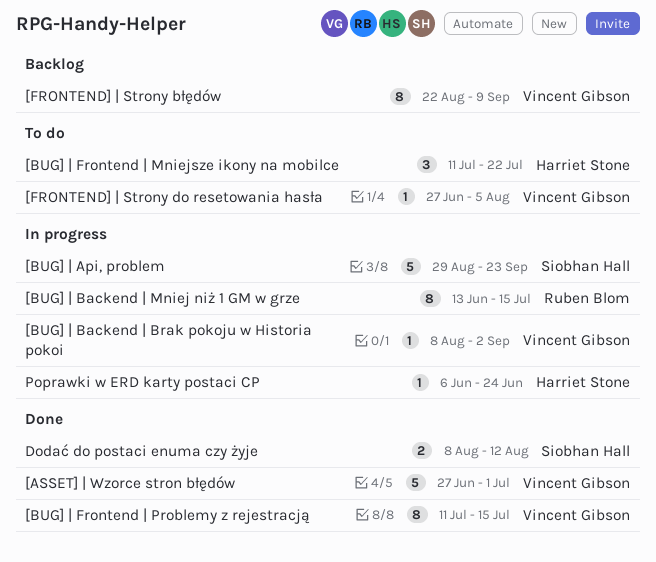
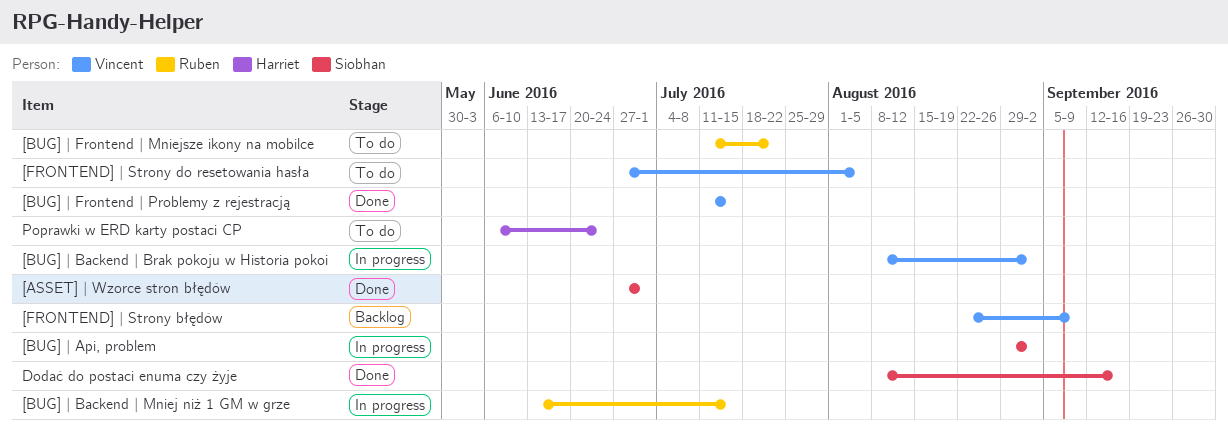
[ASSET] | Wzorce stron błędów, owner: Vincent Gibson -> Siobhan Hall
[BUG] | Api, problem, due: Sep 23 -> Sep 2
[BUG] | Frontend | Mniejsze ikony na mobilce, owner: Harriet Stone -> Ruben Blom
Dodać do postaci enuma czy żyje, due: Aug 12 -> Sep 16
Poprawki w ERD karty postaci CP, status: In progress -> To do

